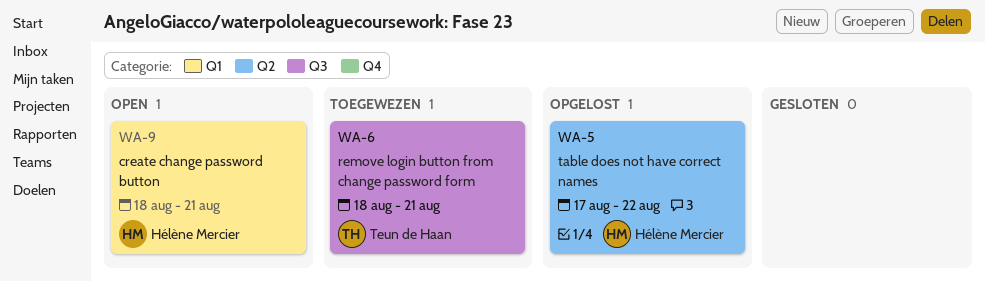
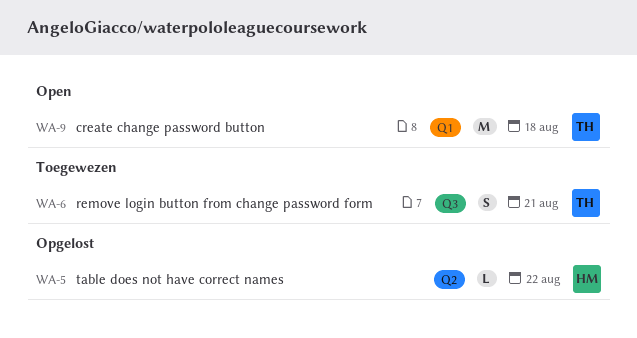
WA-9, owner: Hélène Mercier -> Teun de Haan
WA-9, due: Aug 21 -> Aug 18

